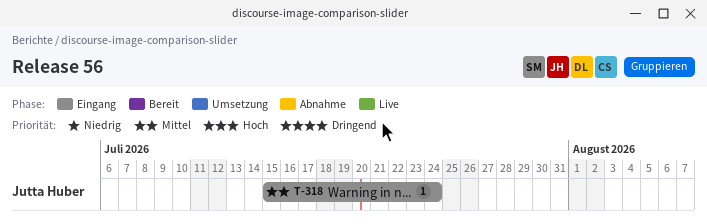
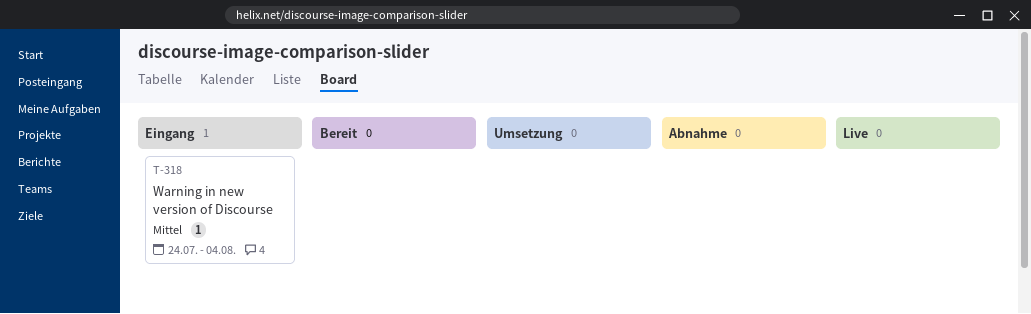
T-318, start: Jul 15 -> Jul 24
T-318, due: Jul 24 -> Aug 4

